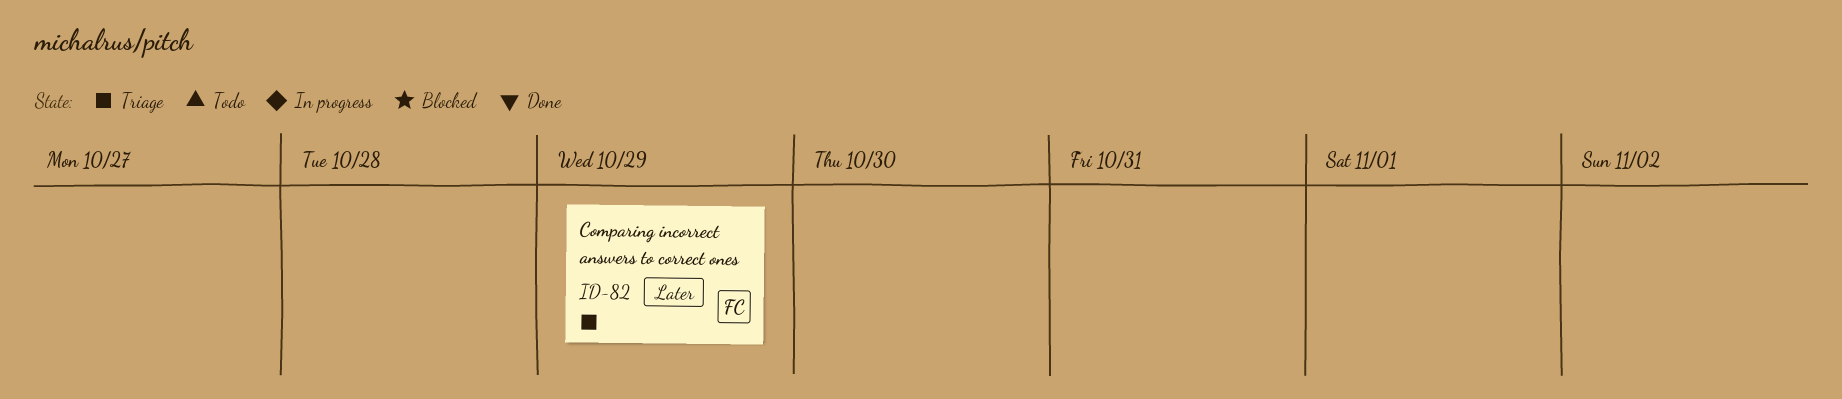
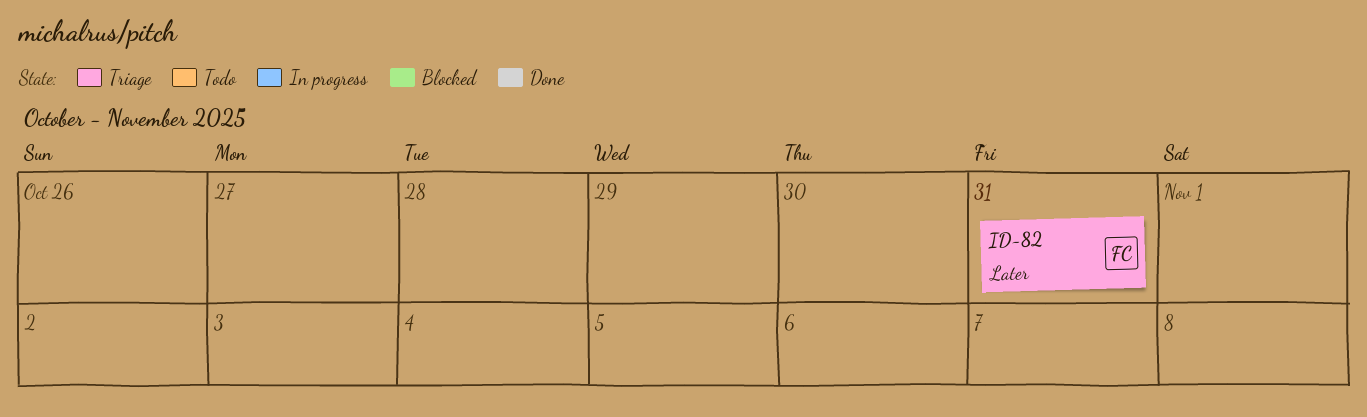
ID-82, due: Oct 29 -> Oct 31

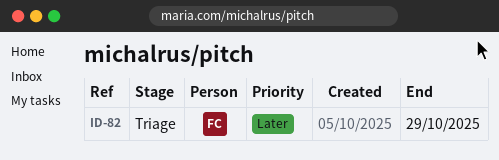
ID-82, due: Oct 31 -> Oct 29

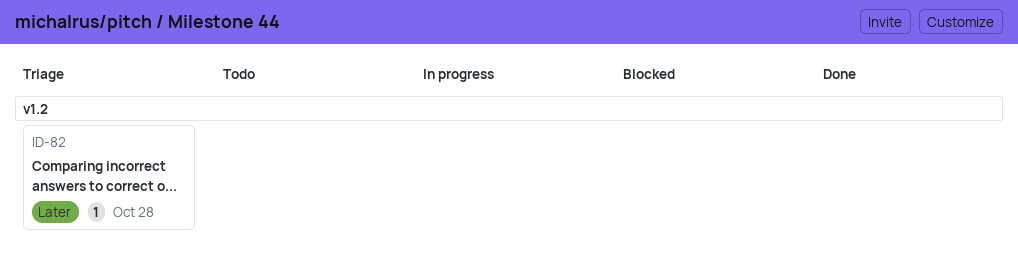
ID-82, due: Oct 29 -> Oct 28

